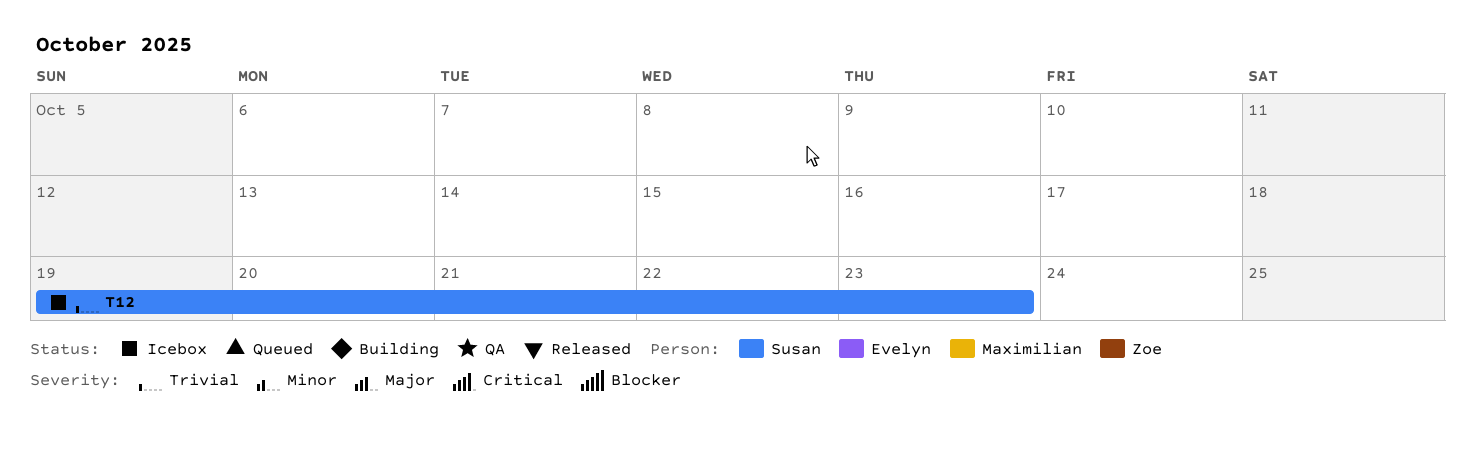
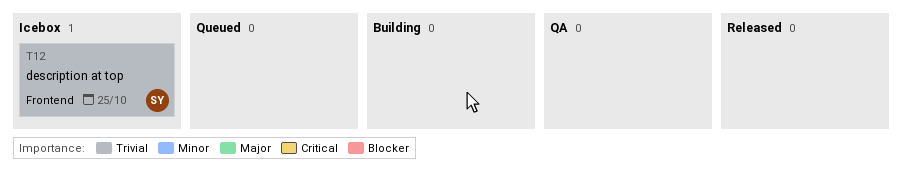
T12, due: Oct 23 -> Oct 25

